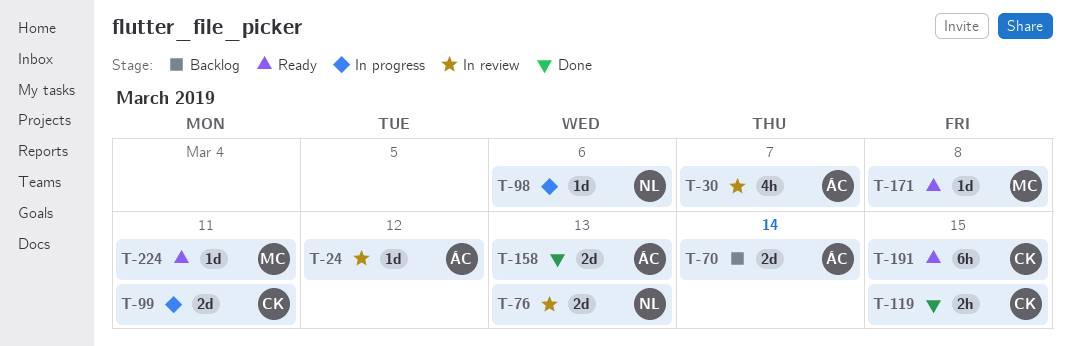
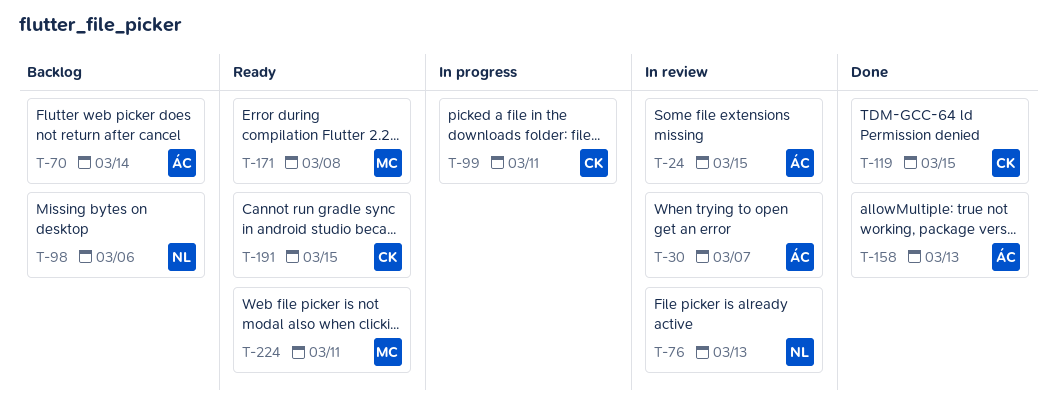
T-24, due: Mar 12 -> Mar 15
T-98, status: In progress -> Backlog

